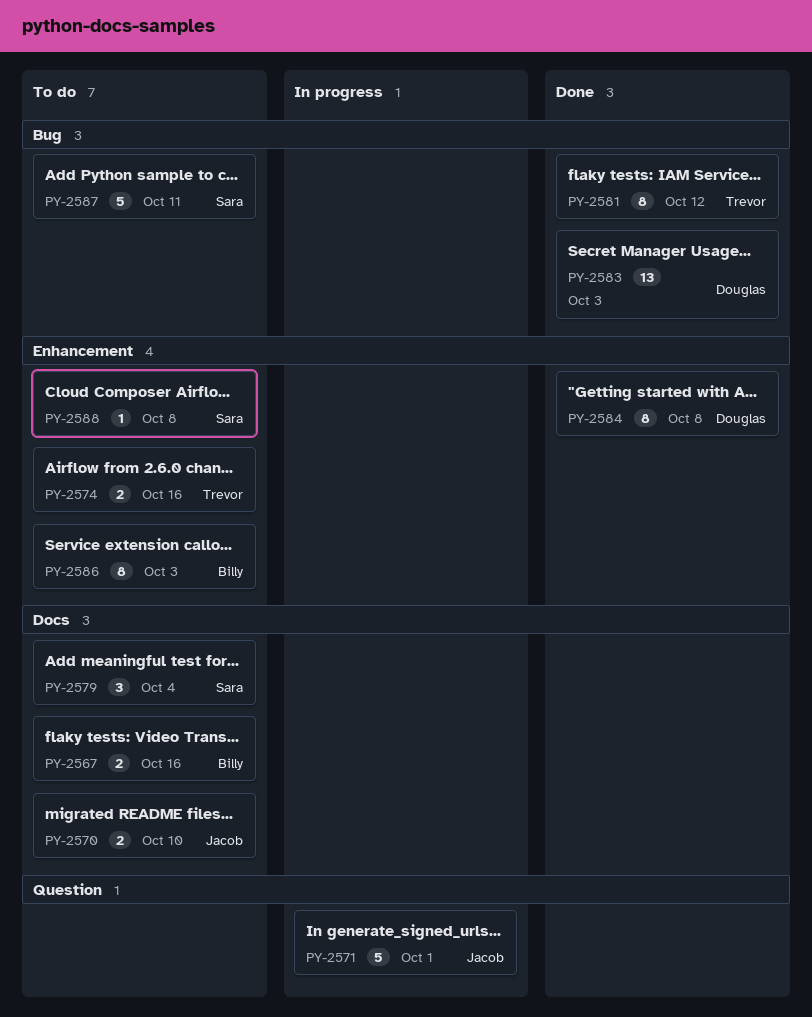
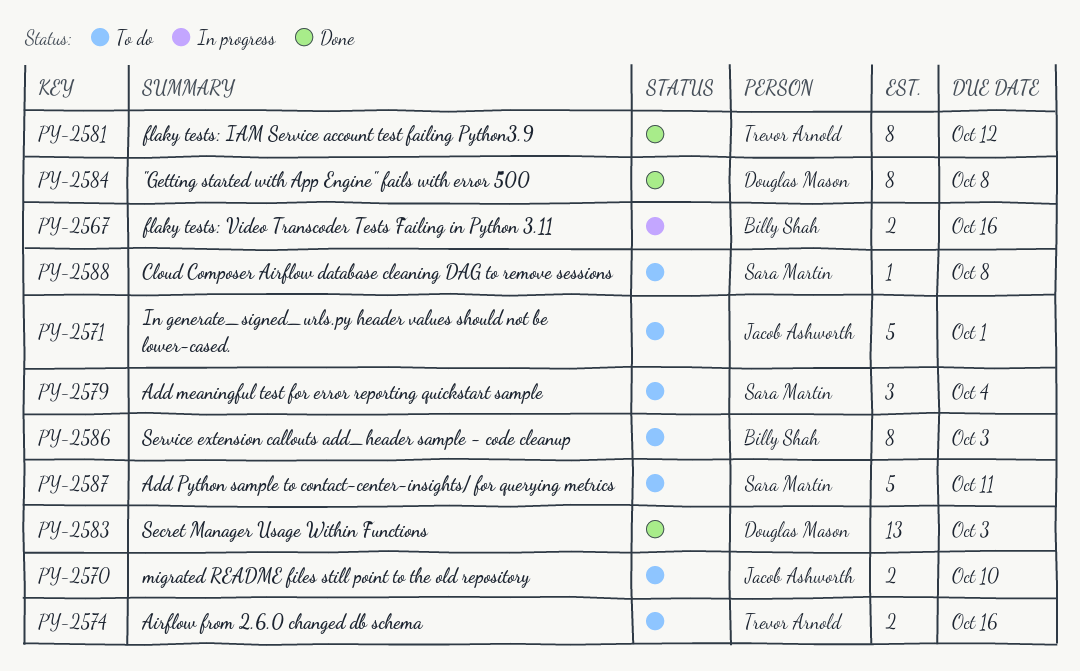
PY-2567, status: To do -> In progress
PY-2571, status: In progress -> To do

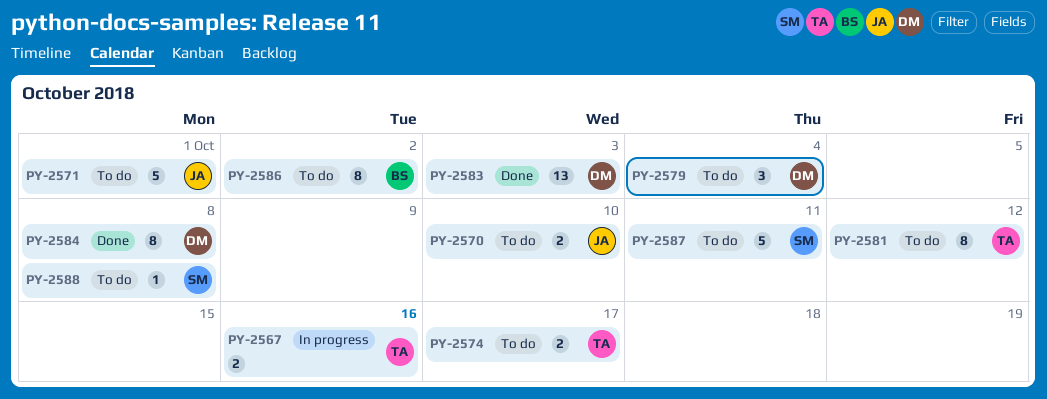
PY-2567, owner: Billy Shah -> Trevor Arnold
PY-2574, due: Oct 16 -> Oct 17
PY-2579, owner: Sara Martin -> Douglas Mason
PY-2581, status: Done -> To do
PY-2586, due: Oct 3 -> Oct 2

